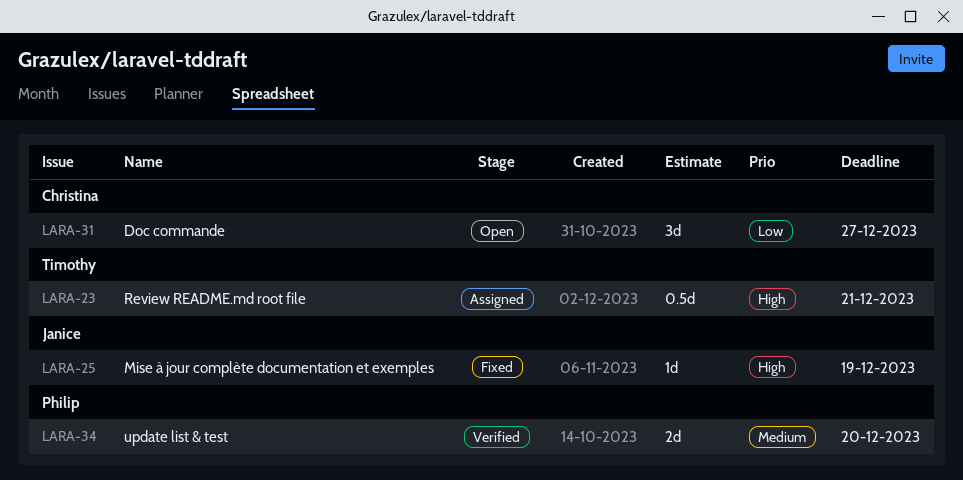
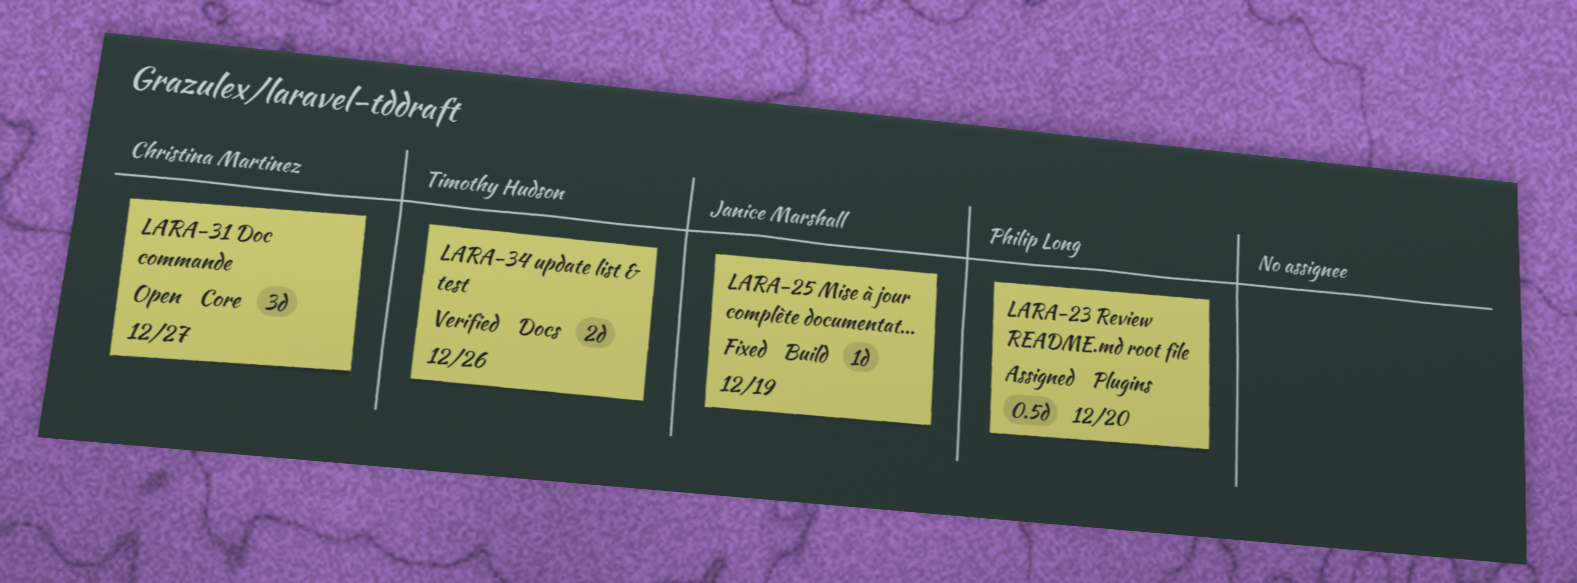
LARA-23, owner: Timothy Hudson -> Philip Long
LARA-23, due: Dec 21 -> Dec 20
LARA-34, owner: Philip Long -> Timothy Hudson
LARA-34, due: Dec 20 -> Dec 26

